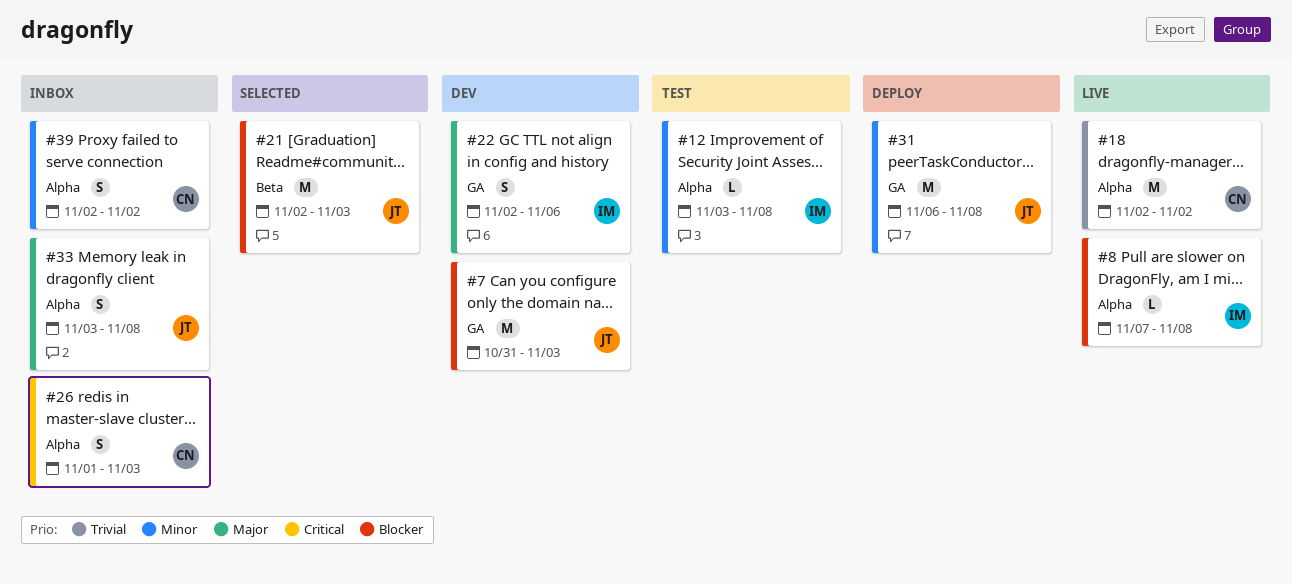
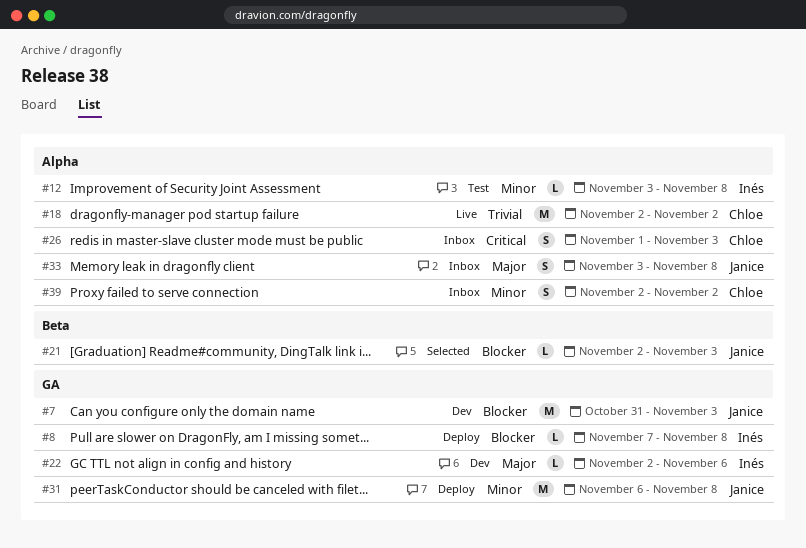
#8, status: Live -> Deploy
#8, label: Alpha -> GA
#21, estimate: M -> L
#22, estimate: S -> L

